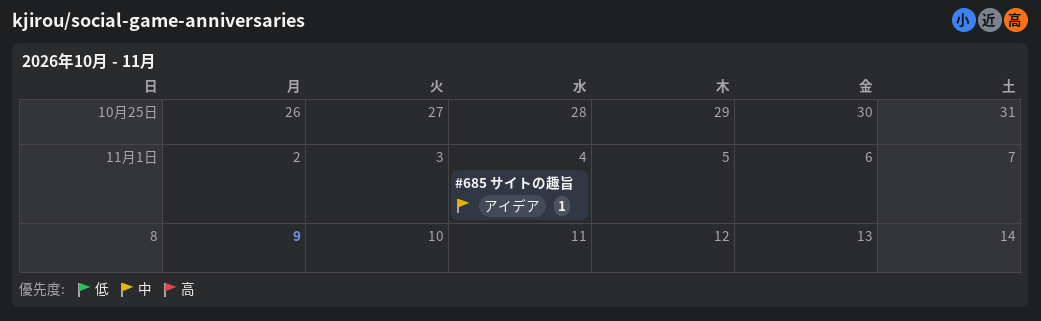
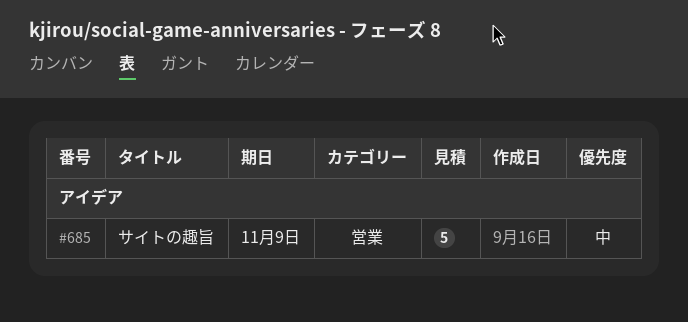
#685, estimate: 1 -> 5
#685, due: Nov 4 -> Nov 9

